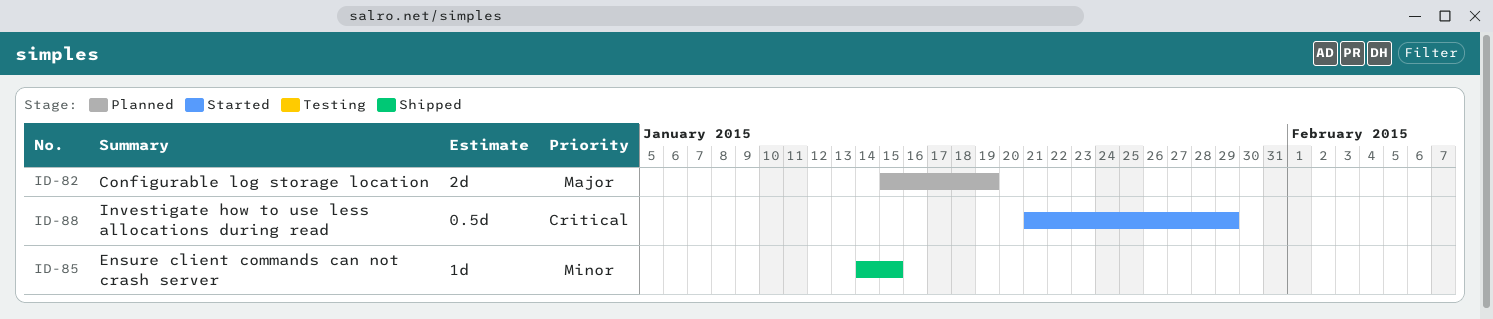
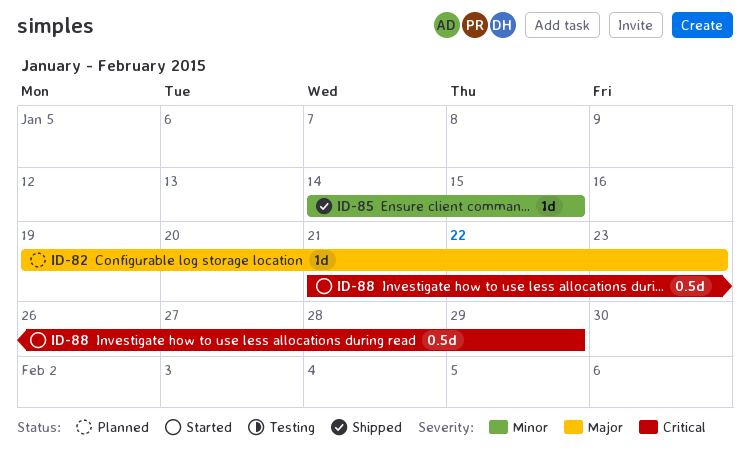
ID-82, estimate: 2d -> 1d
ID-82, start: Jan 15 -> Jan 19
ID-82, due: Jan 19 -> Jan 23

